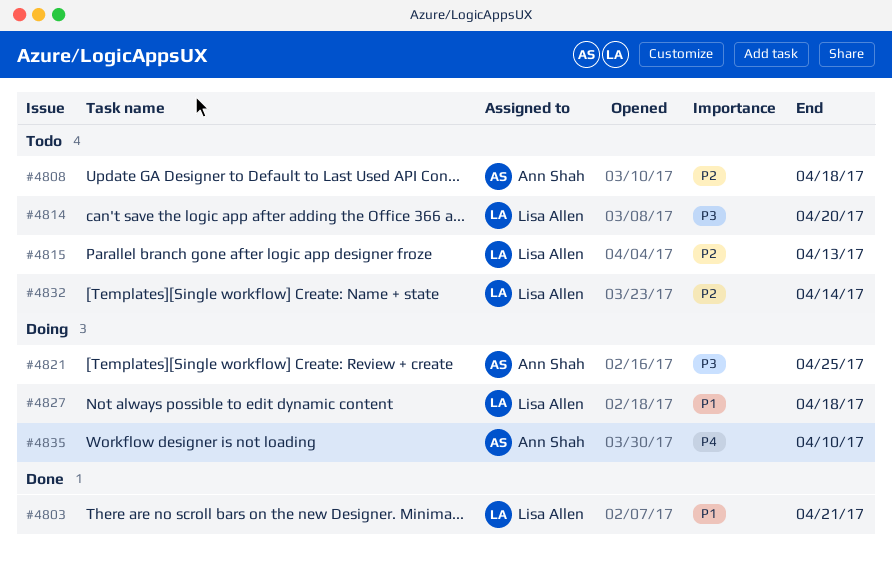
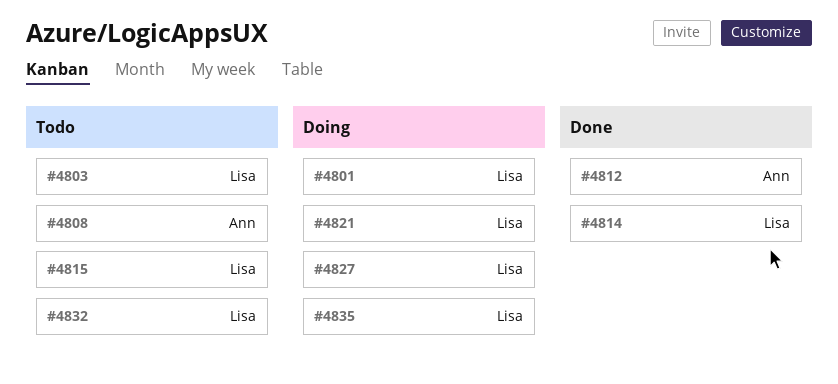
#4801: none -> present
#4803, status: Done -> Todo
#4812: none -> present
#4814, status: Todo -> Done
#4821, owner: Ann Shah -> Lisa Allen
#4835, owner: Ann Shah -> Lisa Allen

